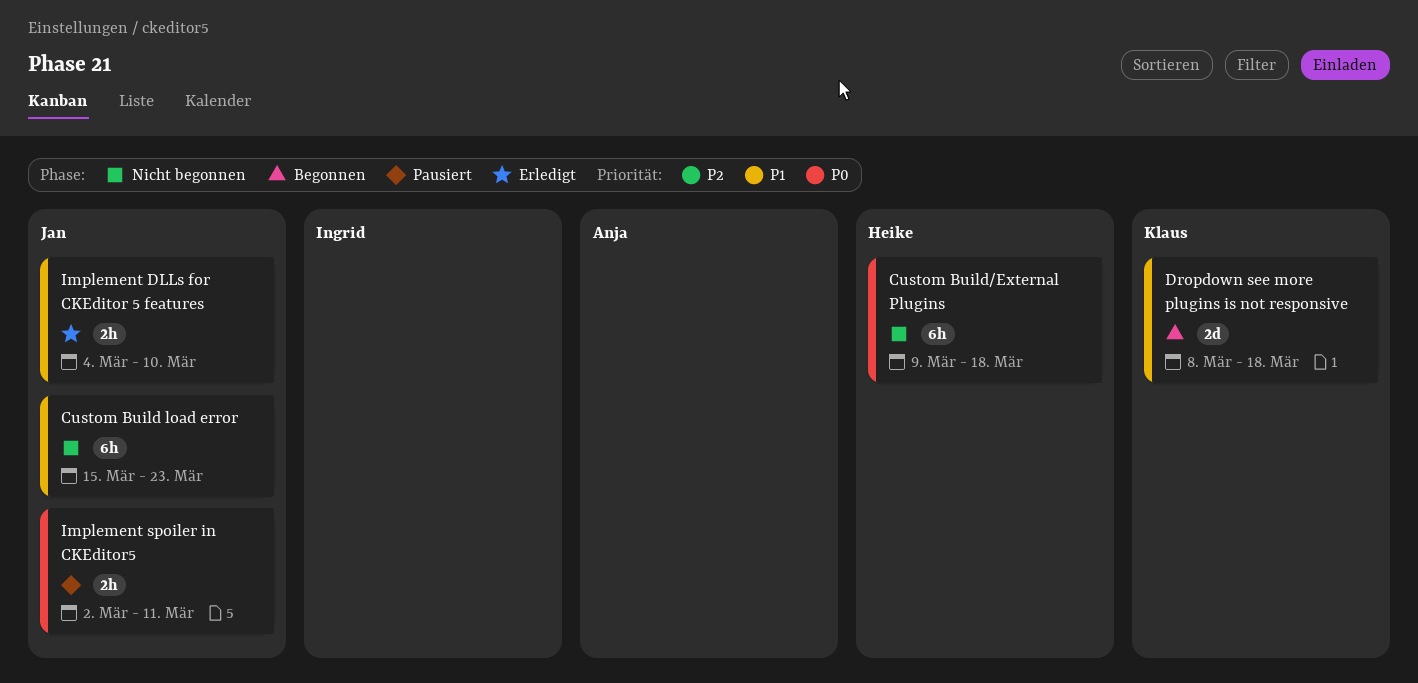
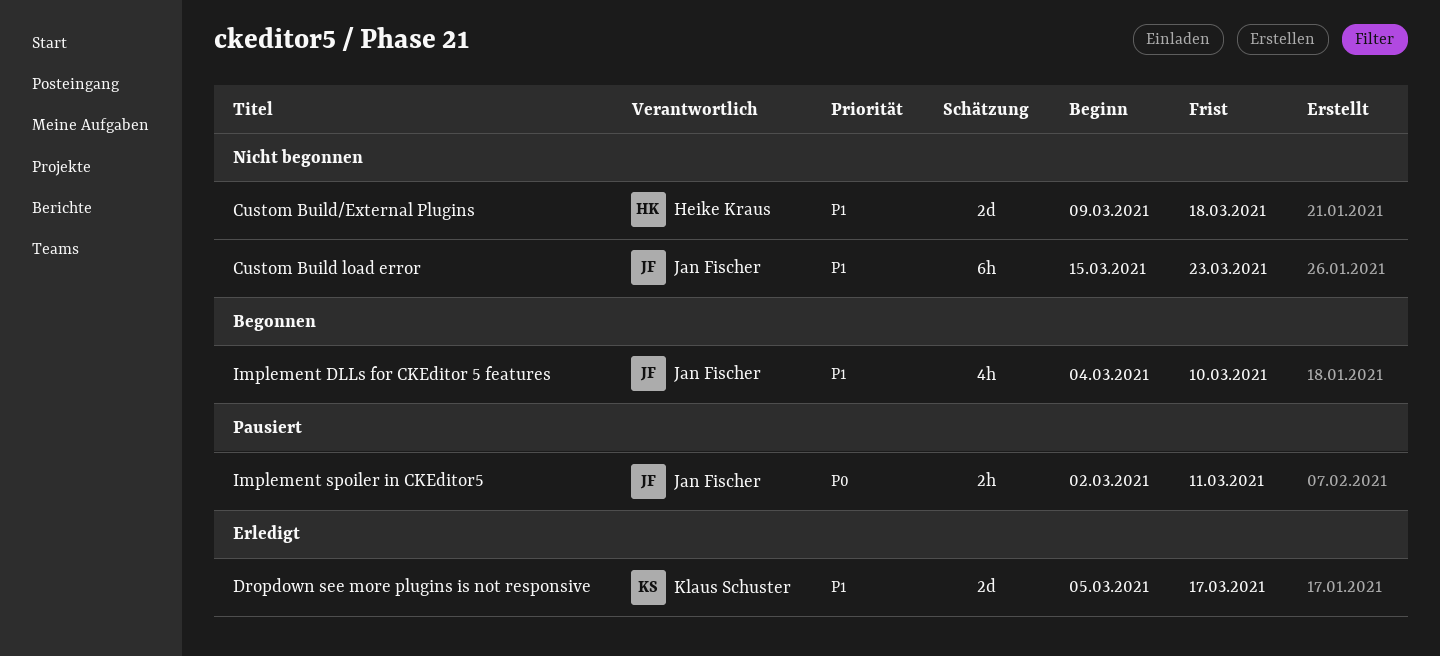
Custom Build/External Plugins, priority: P0 -> P1
Custom Build/External Plugins, estimate: 6h -> 2d
Dropdown see more plugins is not responsive, status: Begonnen -> Erledigt
Dropdown see more plugins is not responsive, start: Mar 8 -> Mar 5
Dropdown see more plugins is not responsive, due: Mar 18 -> Mar 17
Implement DLLs for CKEditor 5 features, status: Erledigt -> Begonnen
Implement DLLs for CKEditor 5 features, estimate: 2h -> 4h

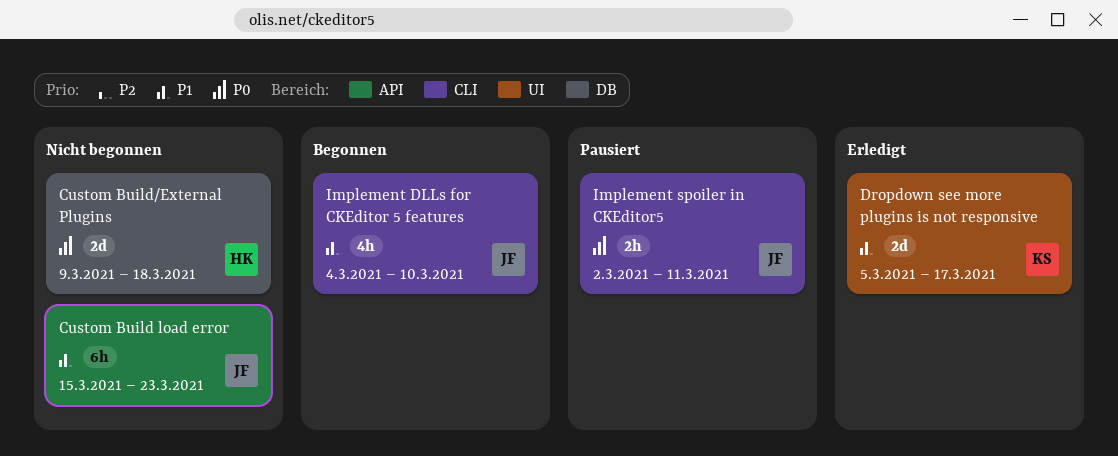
Custom Build/External Plugins, priority: P1 -> P0

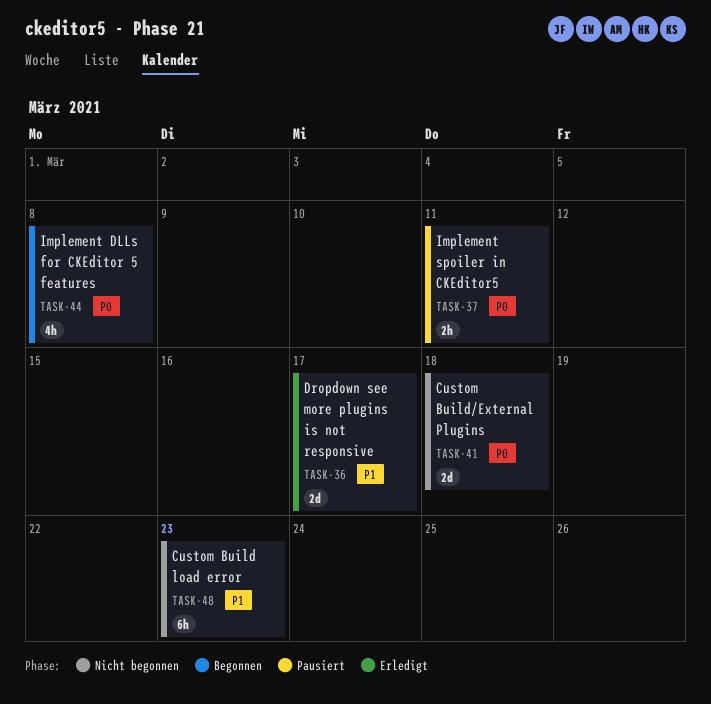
Implement DLLs for CKEditor 5 features, priority: P1 -> P0
Implement DLLs for CKEditor 5 features, due: Mar 10 -> Mar 8

